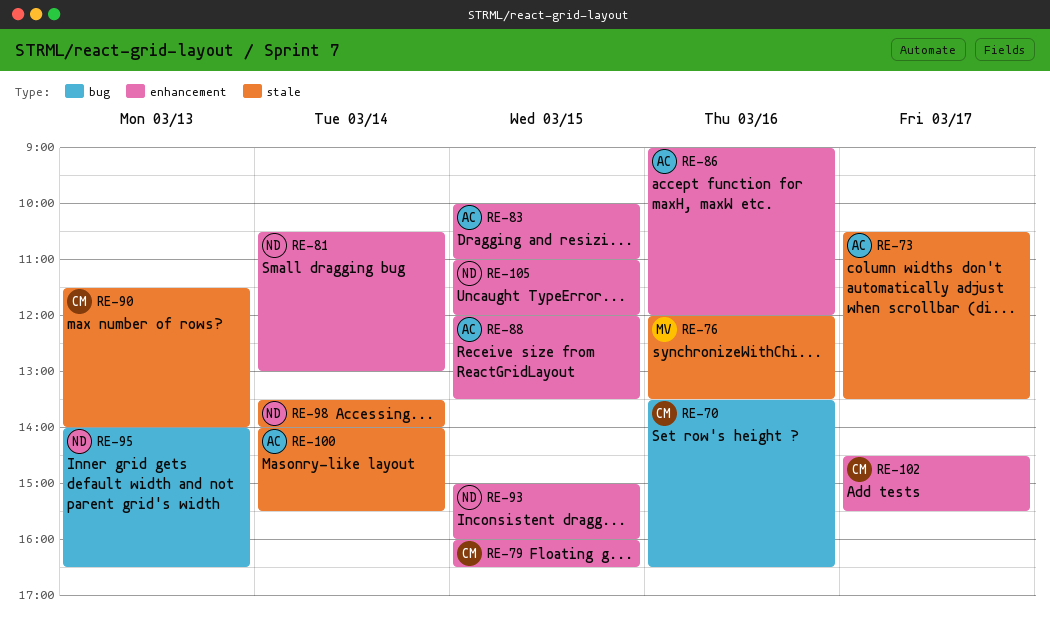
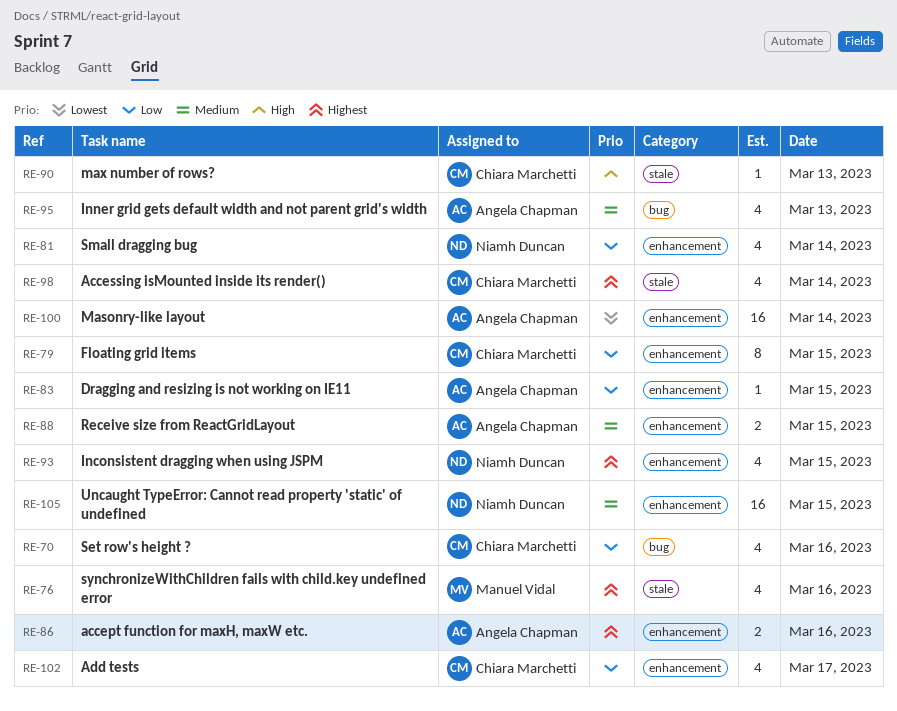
RE-73: present -> none
RE-95, owner: Niamh Duncan -> Angela Chapman
RE-98, owner: Niamh Duncan -> Chiara Marchetti
RE-100, label: stale -> enhancement

